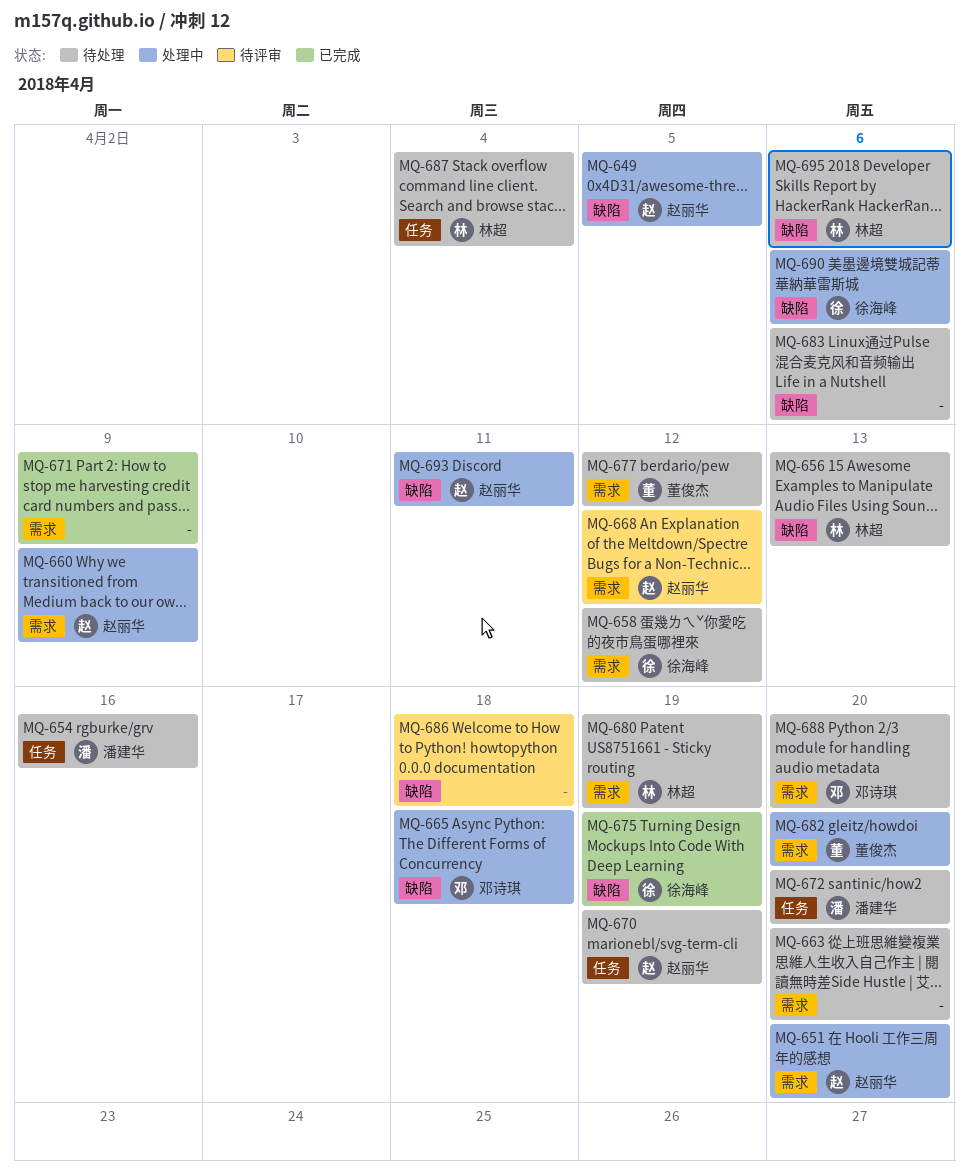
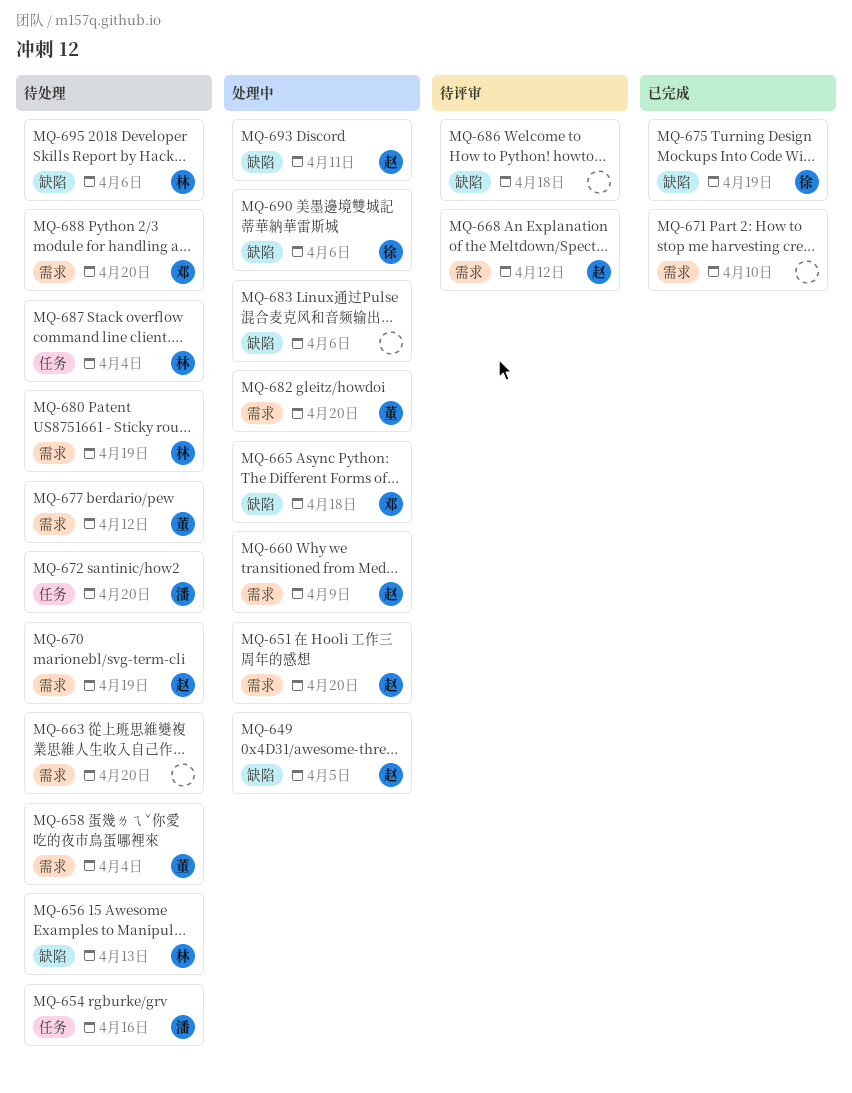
MQ-658, owner: 徐海峰 -> 董俊杰
MQ-658, due: Apr 12 -> Apr 4
MQ-670, label: 任务 -> 需求
MQ-671, due: Apr 9 -> Apr 10
MQ-683, status: 待处理 -> 处理中

